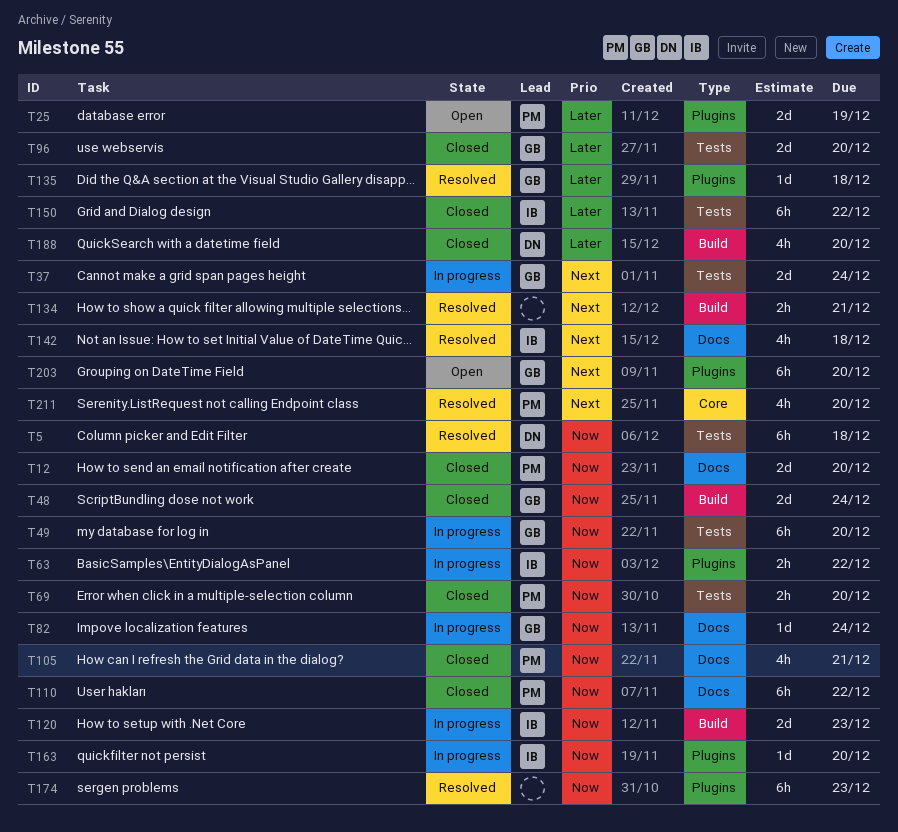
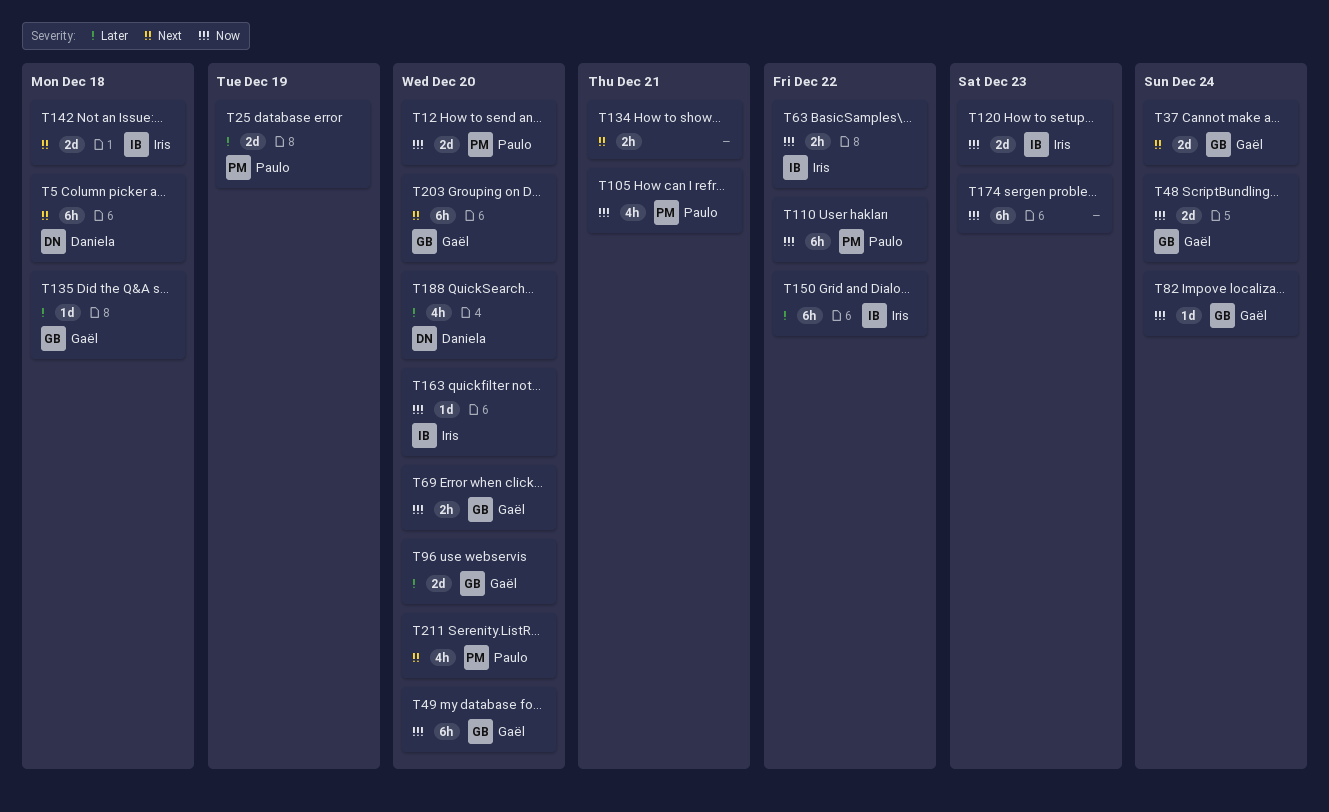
T5, priority: Now -> Next
T69, owner: Paulo -> Gaël
T142, estimate: 4h -> 2d

